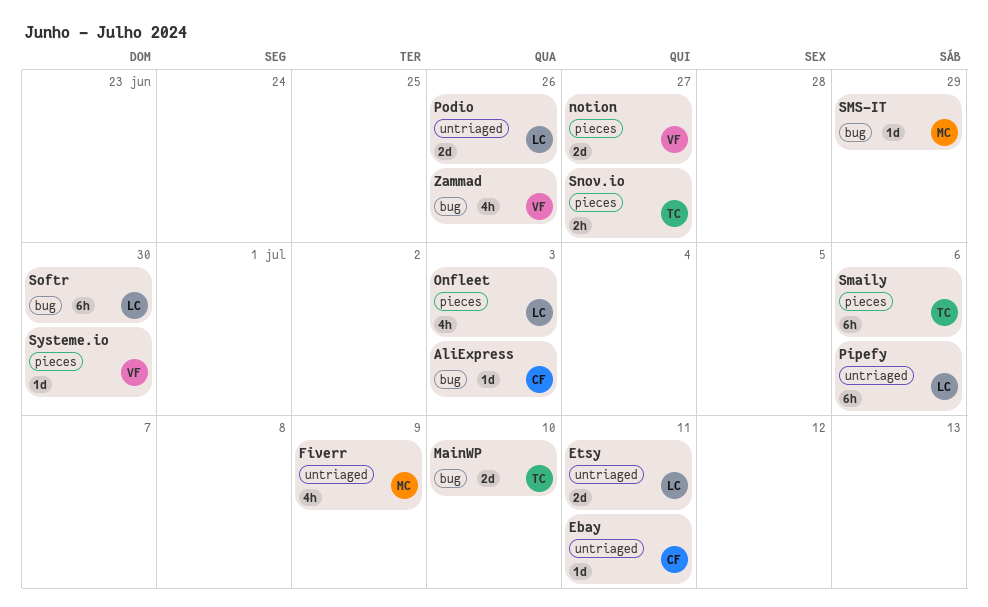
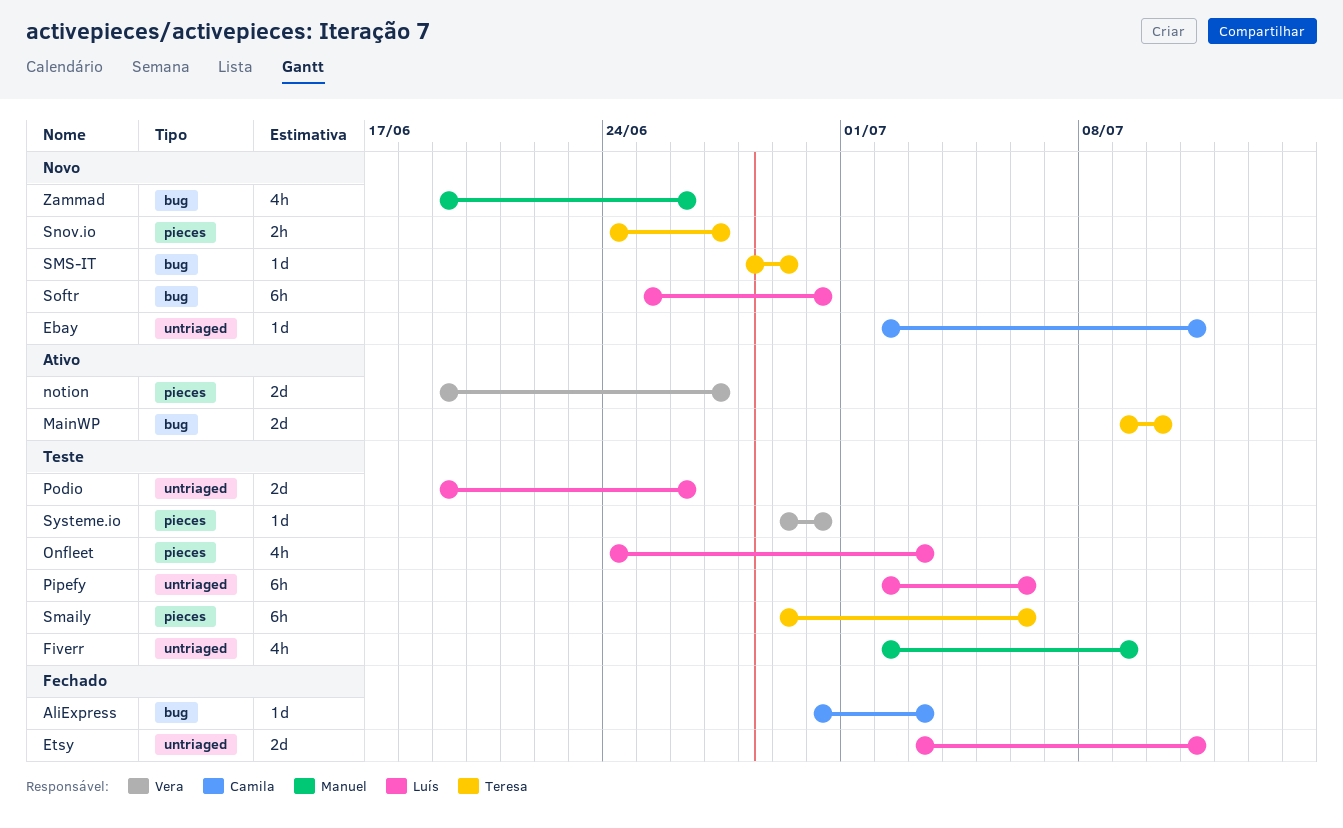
SMS-IT, owner: Manuel -> Teresa
Zammad, owner: Vera -> Manuel

